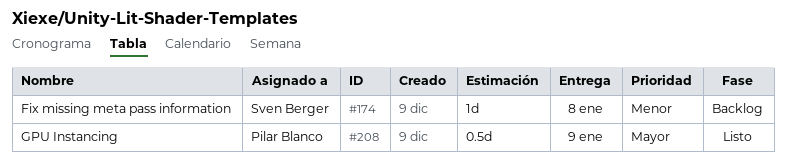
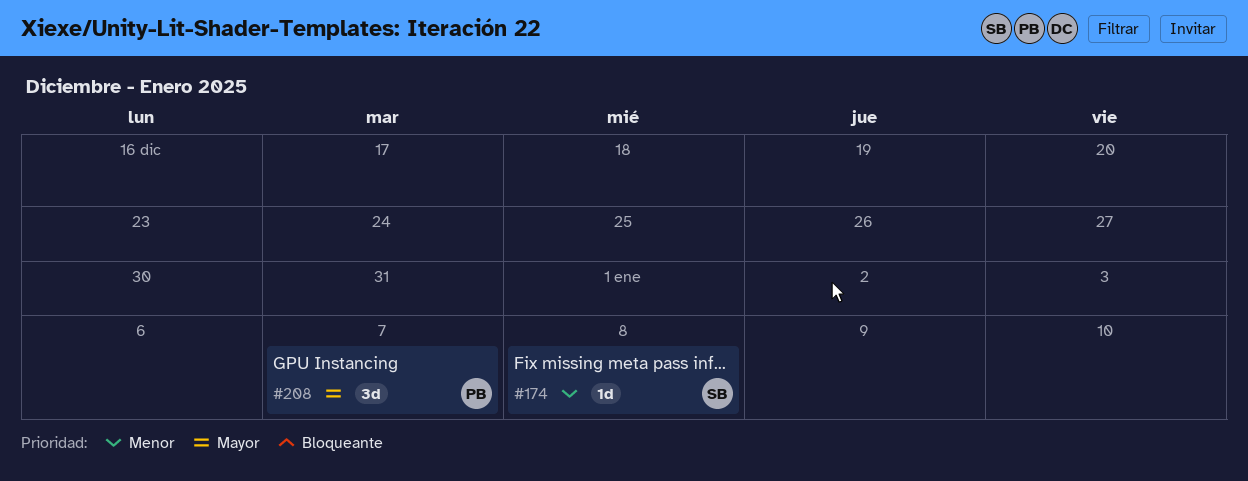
#208, estimate: 0.5d -> 3d
#208, due: Jan 9 -> Jan 7

